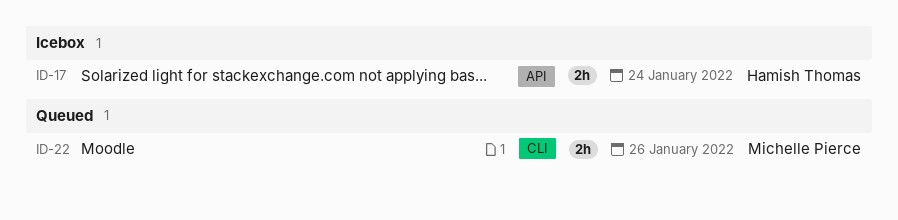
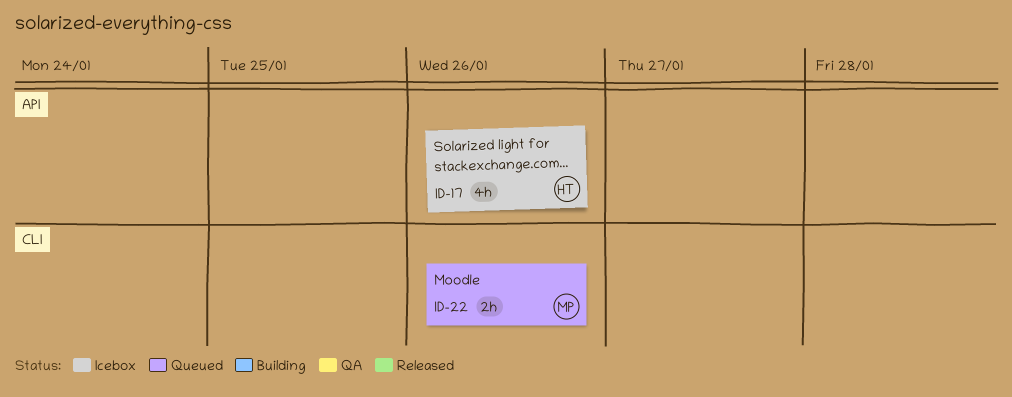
ID-17, estimate: 2h -> 4h
ID-17, due: Jan 24 -> Jan 26

